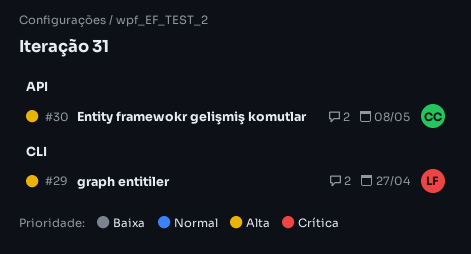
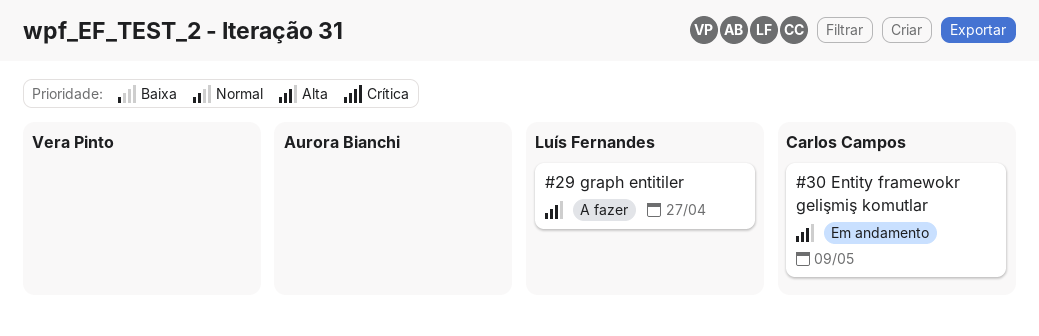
#30, due: May 8 -> May 9

